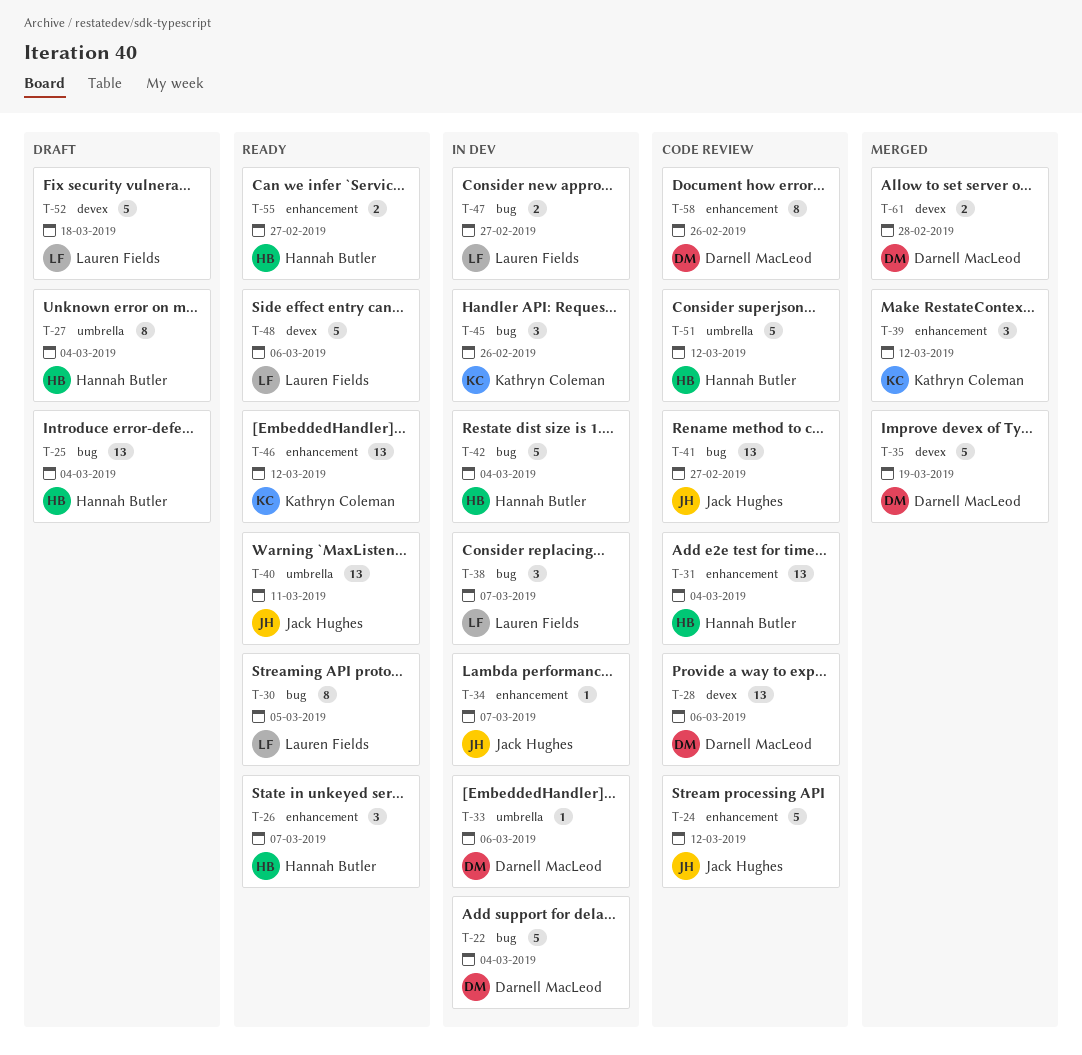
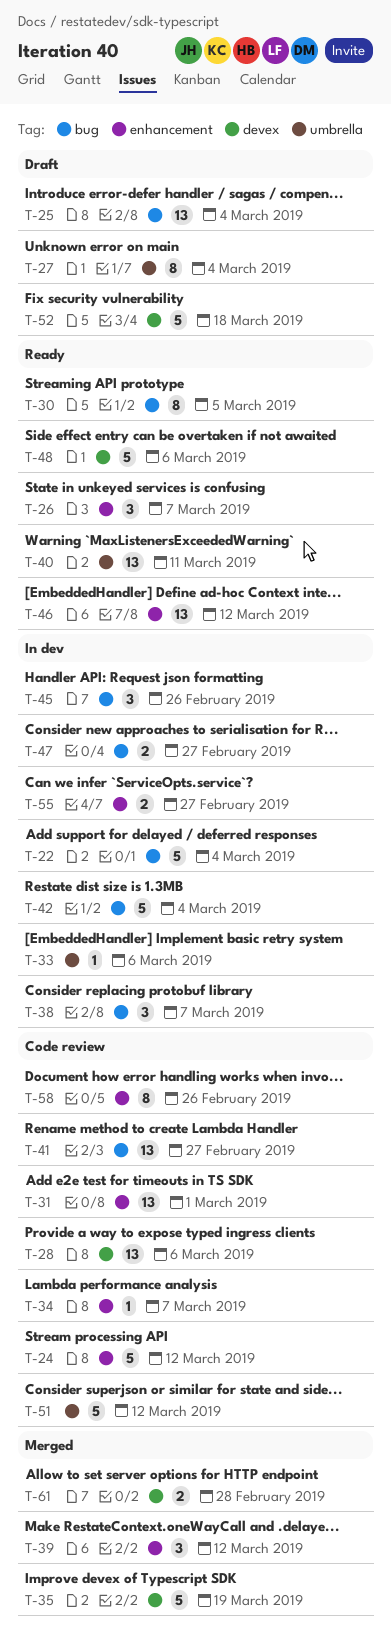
T-31, due: Mar 4 -> Mar 1
T-34, status: In dev -> Code review
T-55, status: Ready -> In dev

